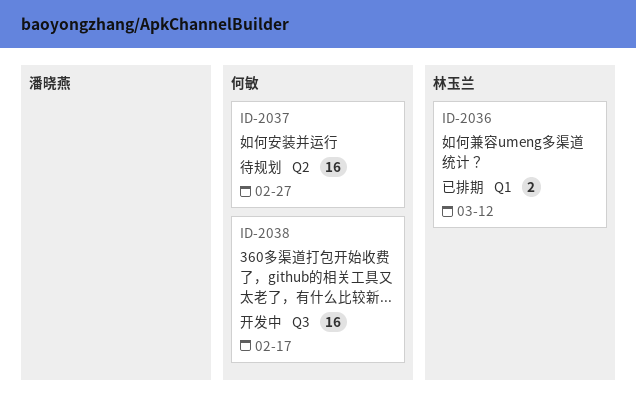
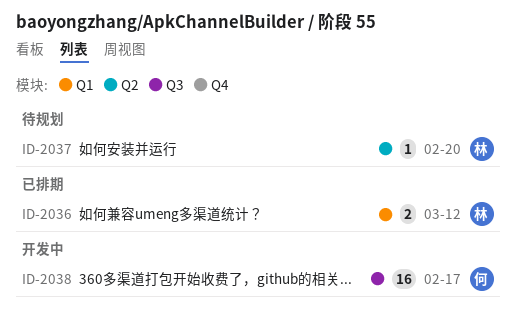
ID-2037, owner: 何敏 -> 林玉兰
ID-2037, estimate: 16 -> 1
ID-2037, due: Feb 27 -> Feb 20

